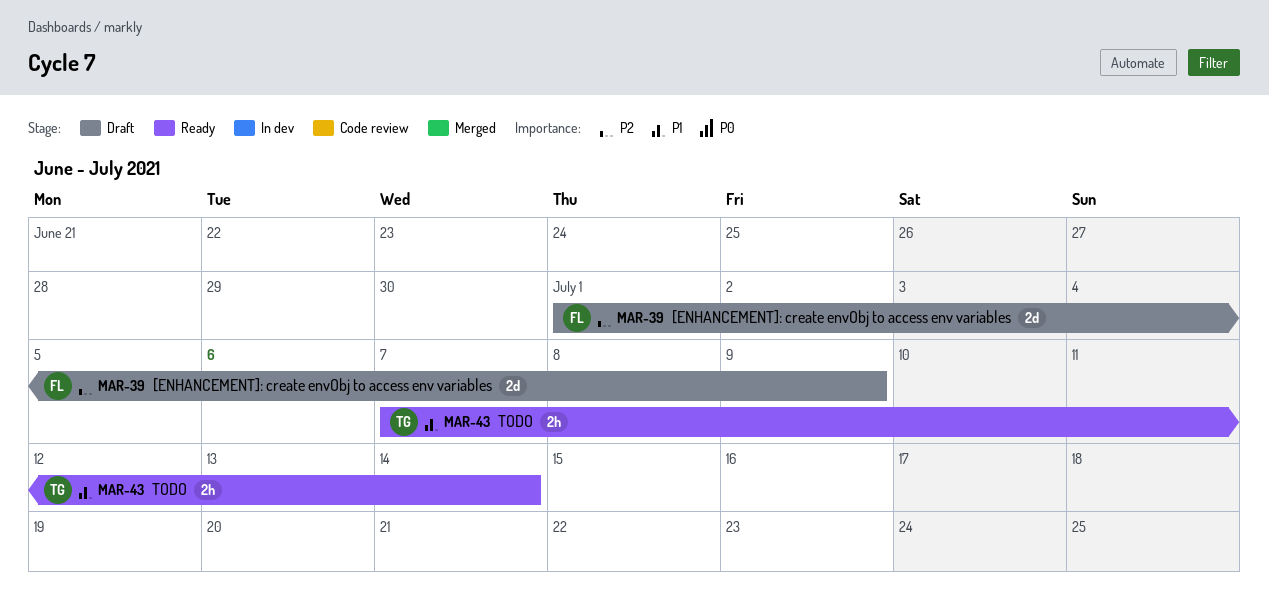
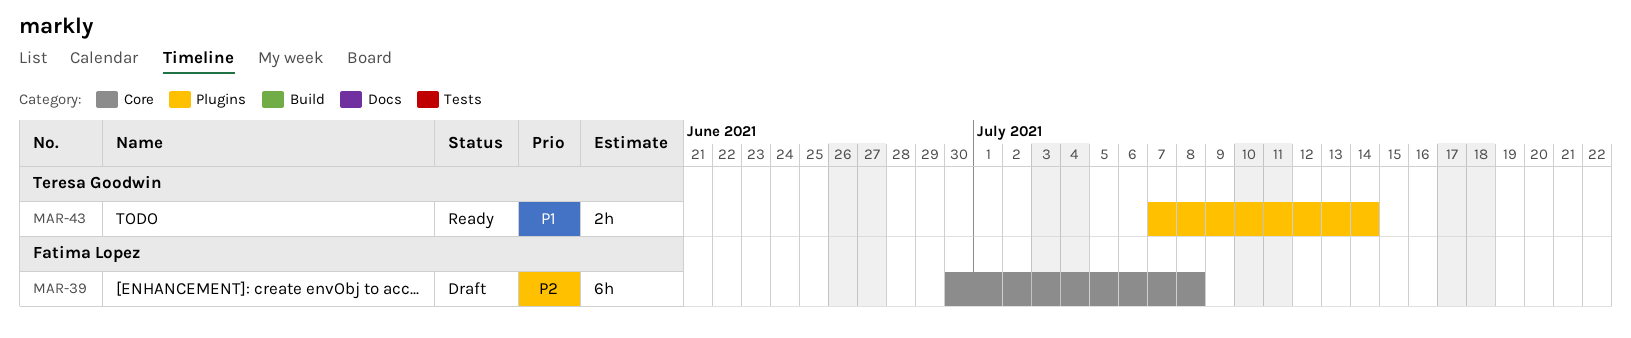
MAR-39, estimate: 2d -> 6h
MAR-39, start: Jul 1 -> Jun 30
MAR-39, due: Jul 9 -> Jul 8

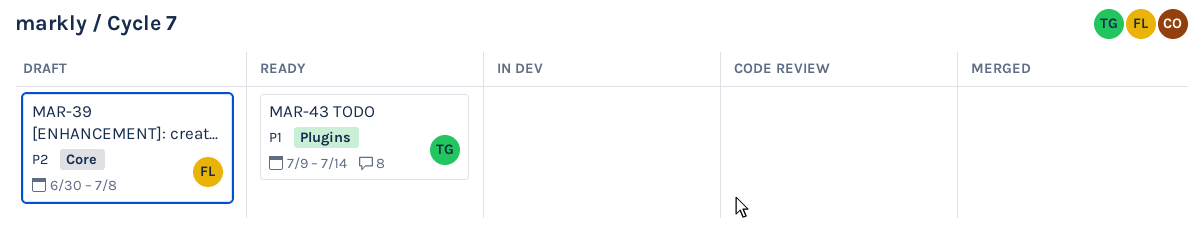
MAR-43, start: Jul 7 -> Jul 9

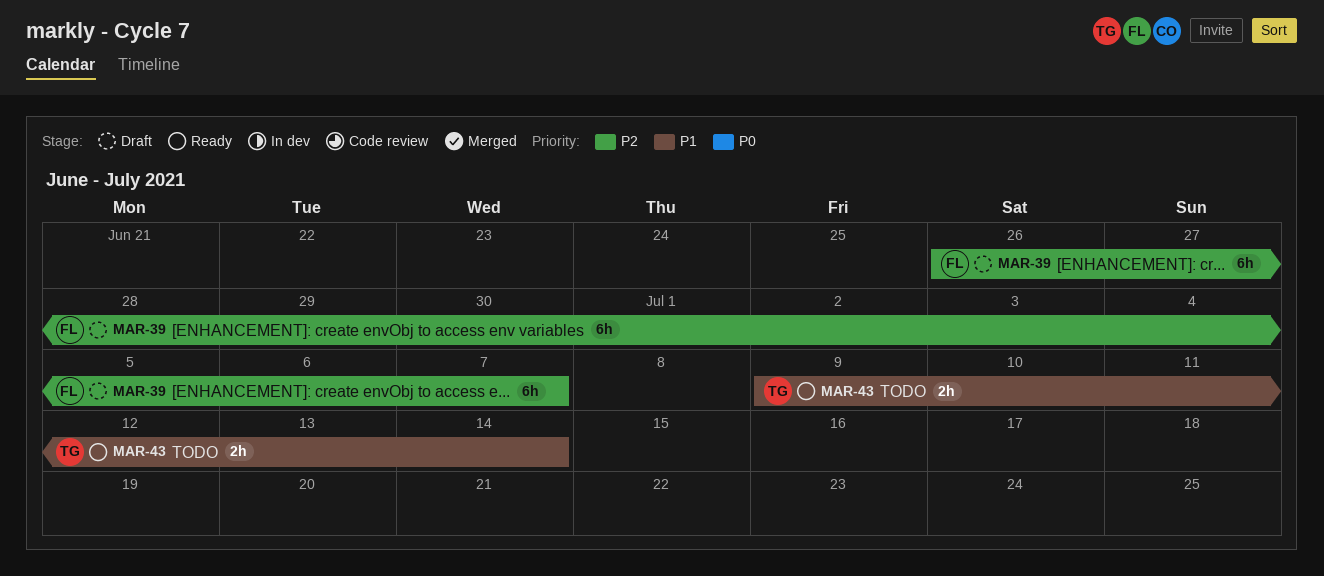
MAR-39, start: Jun 30 -> Jun 26
MAR-39, due: Jul 8 -> Jul 7

